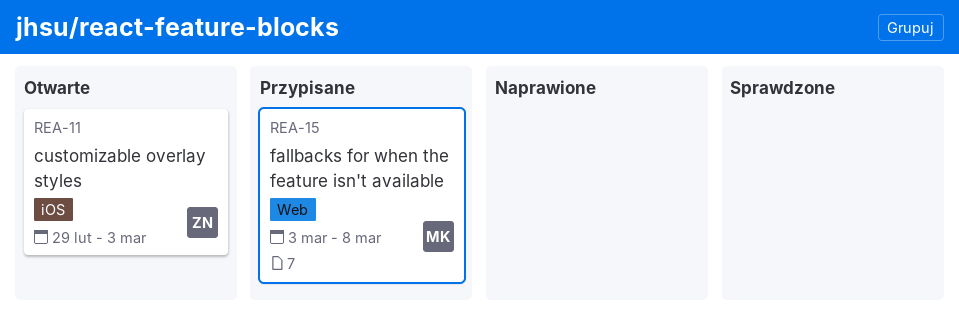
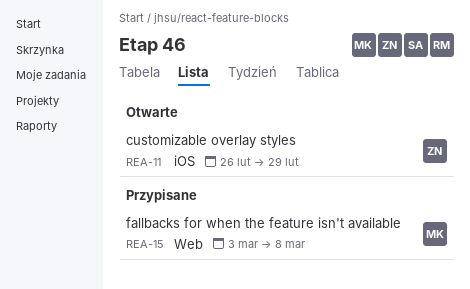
REA-11, start: Feb 29 -> Feb 26
REA-11, due: Mar 3 -> Feb 29

